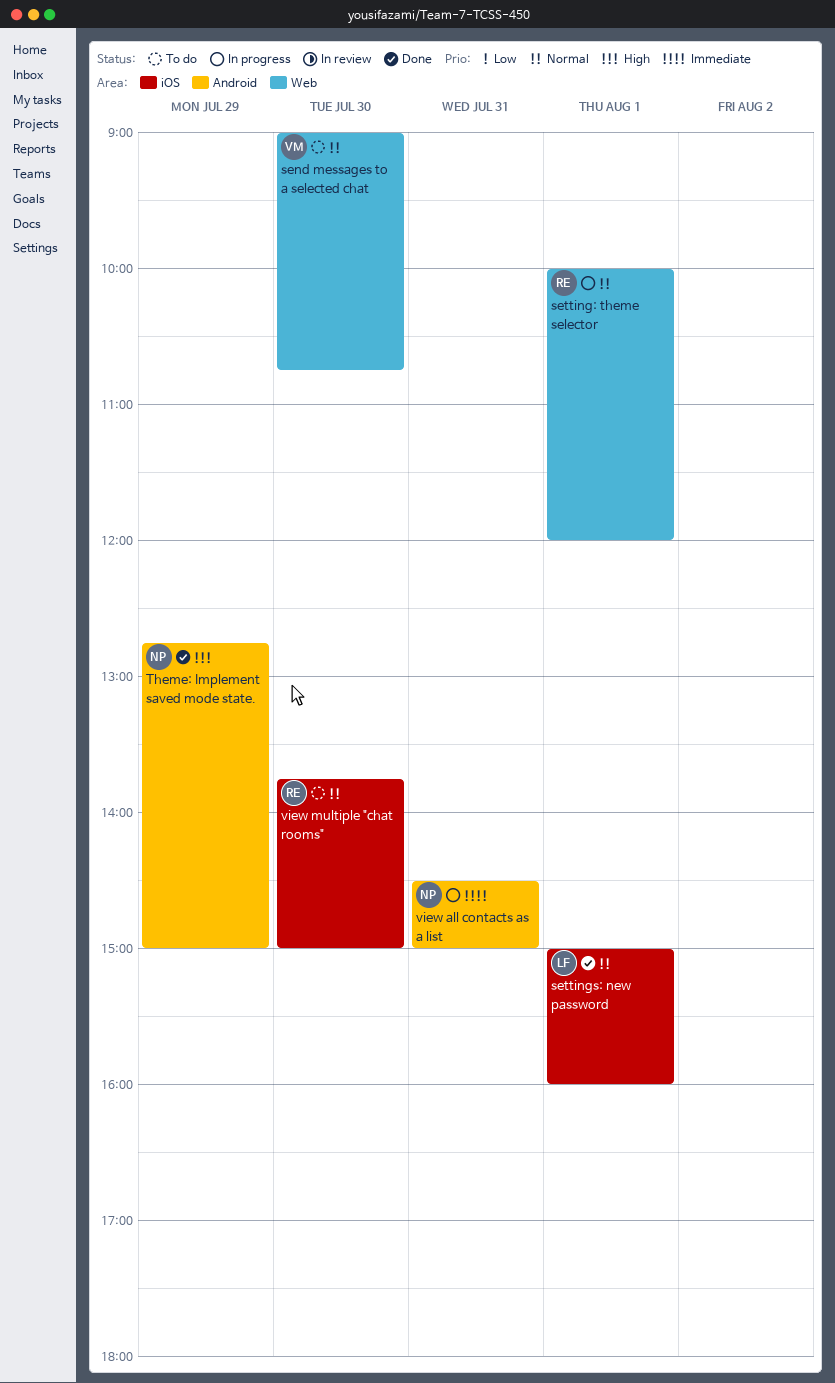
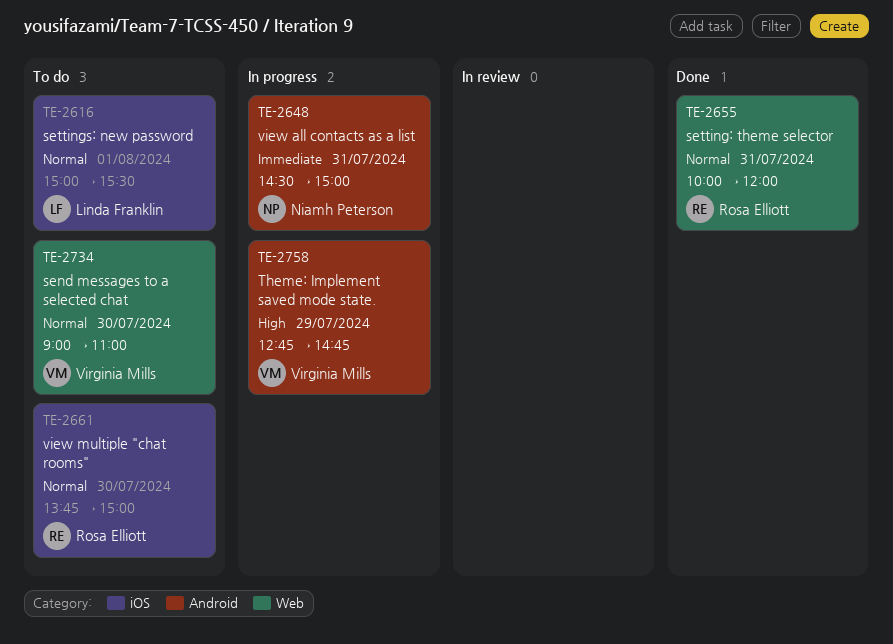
send messages to a selected chat, ends: 10:45 -> 11:00
setting: theme selector, status: In progress -> Done
setting: theme selector, day: Aug 1 -> Jul 31
settings: new password, status: Done -> To do
settings: new password, ends: 16:00 -> 15:30
Theme: Implement saved mode state., status: Done -> In progress
Theme: Implement saved mode state., owner: Niamh Peterson -> Virginia Mills
Theme: Implement saved mode state., ends: 15:00 -> 14:45

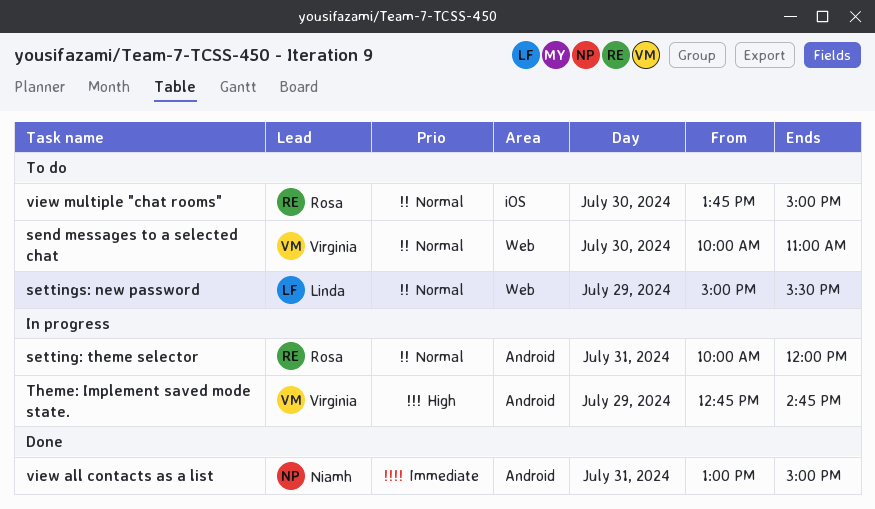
send messages to a selected chat, begins: 09:00 -> 10:00
setting: theme selector, status: Done -> In progress
setting: theme selector, label: Web -> Android
settings: new password, label: iOS -> Web
settings: new password, day: Aug 1 -> Jul 29
view all contacts as a list, status: In progress -> Done
view all contacts as a list, begins: 14:30 -> 13:00

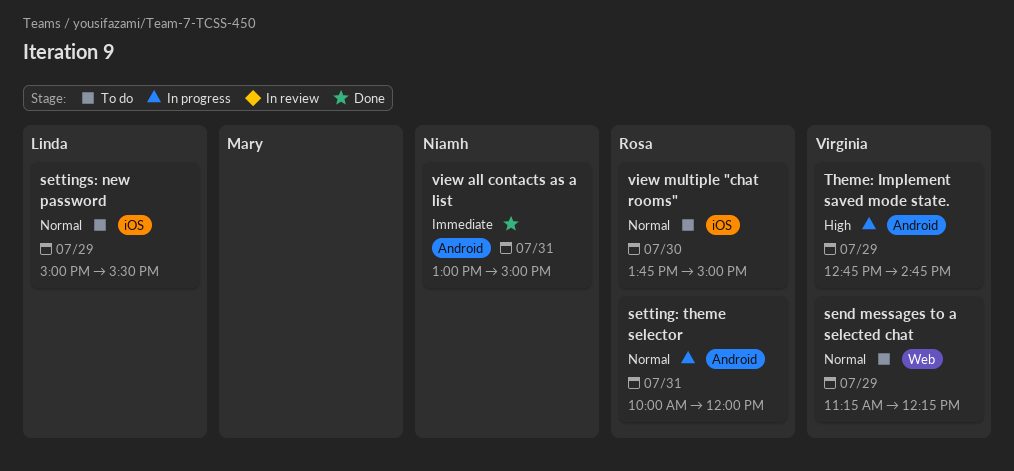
send messages to a selected chat, day: Jul 30 -> Jul 29
send messages to a selected chat, begins: 10:00 -> 11:15
send messages to a selected chat, ends: 11:00 -> 12:15
settings: new password, label: Web -> iOS

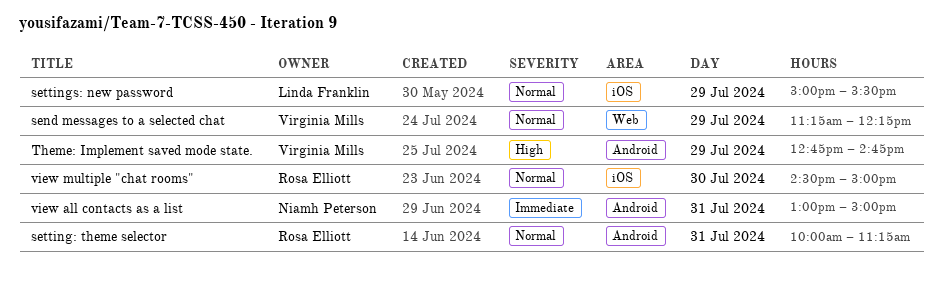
setting: theme selector, ends: 12:00 -> 11:15
view multiple "chat rooms", begins: 13:45 -> 14:30

